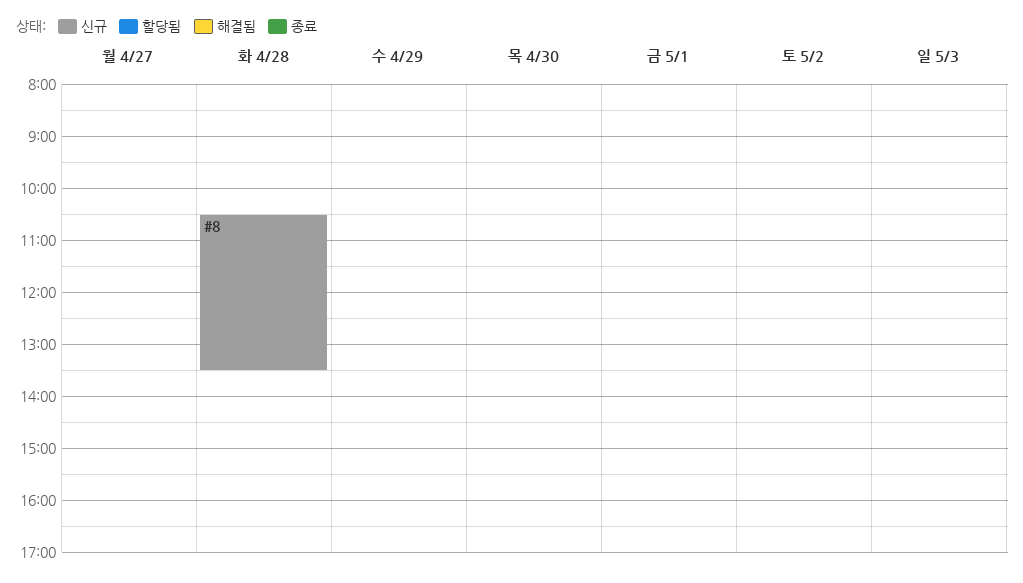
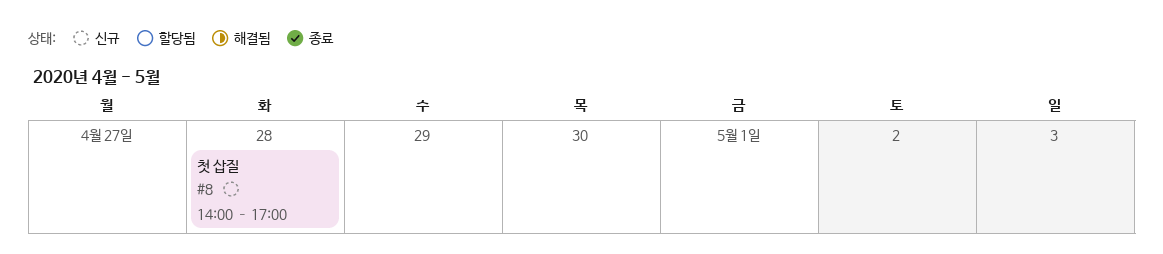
#8, begins: 10:30 -> 14:00
#8, ends: 13:30 -> 17:00

